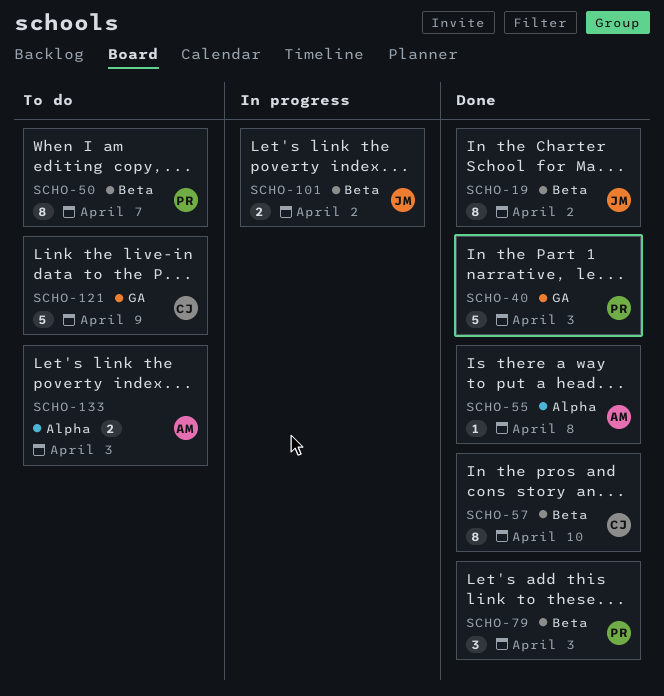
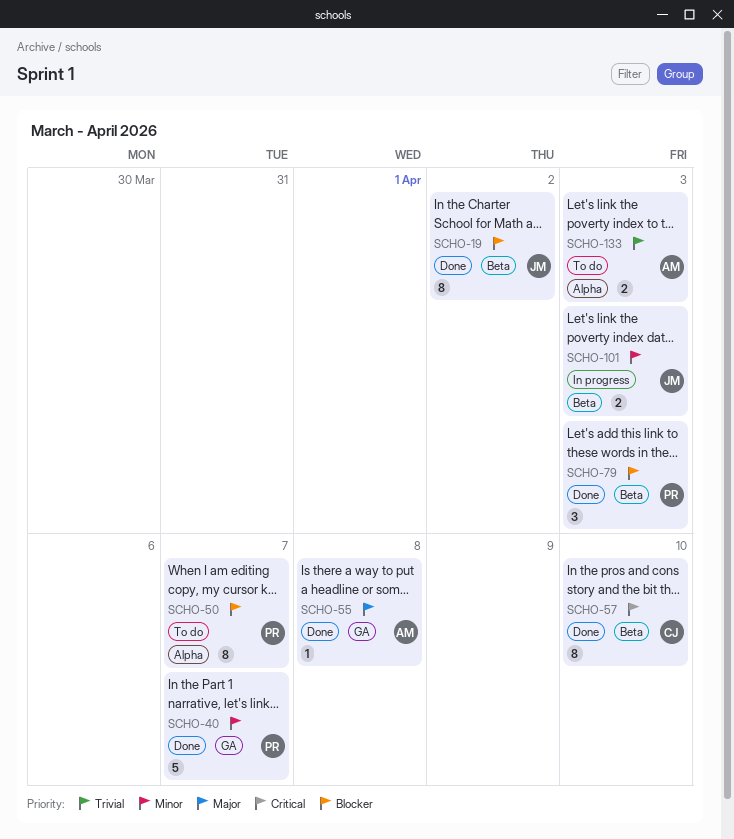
SCHO-40, due: Apr 3 -> Apr 7
SCHO-50, label: Beta -> Alpha
SCHO-55, label: Alpha -> GA
SCHO-101, due: Apr 2 -> Apr 3
SCHO-121: present -> none

